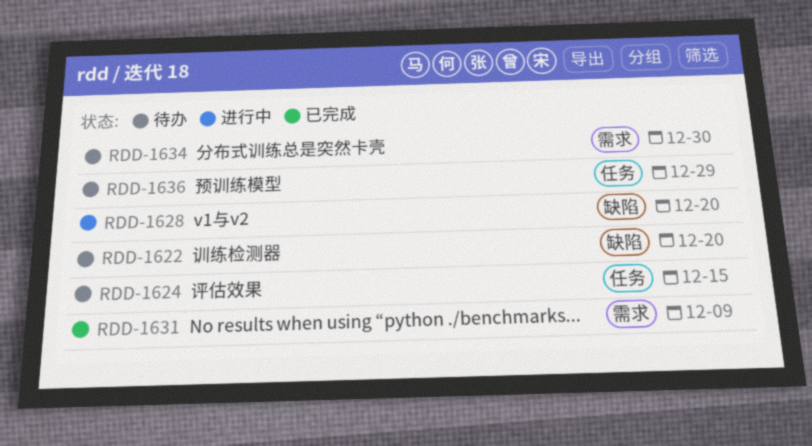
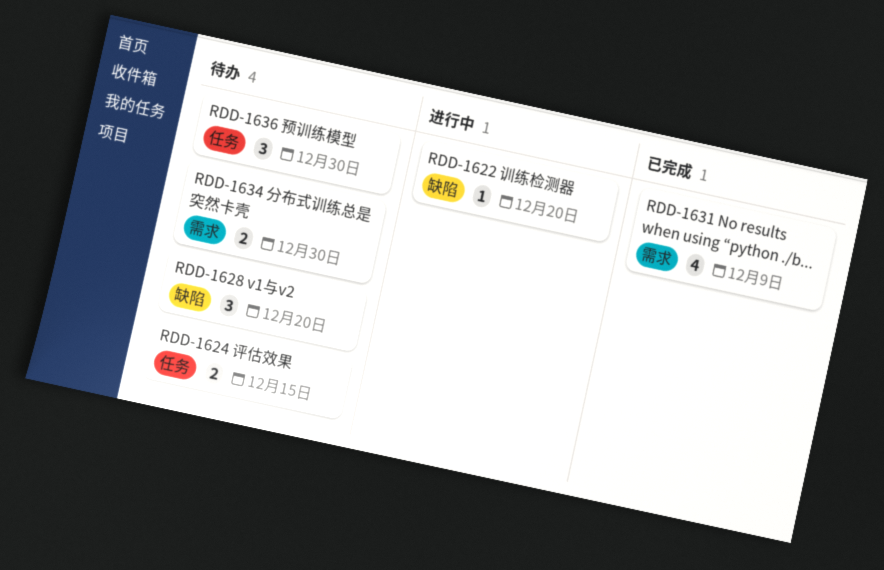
RDD-1622, status: 待办 -> 进行中
RDD-1628, status: 进行中 -> 待办
RDD-1636, due: Dec 29 -> Dec 30

